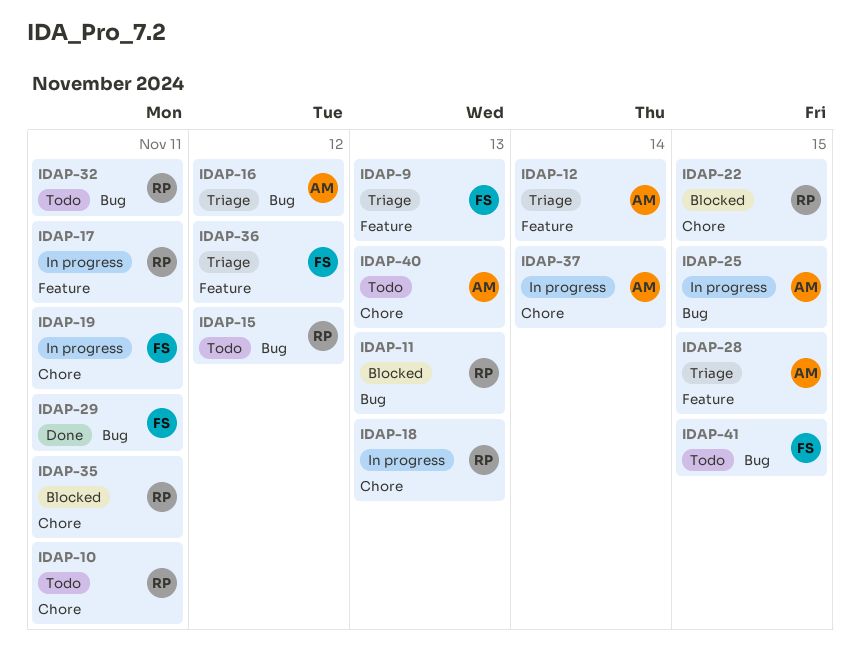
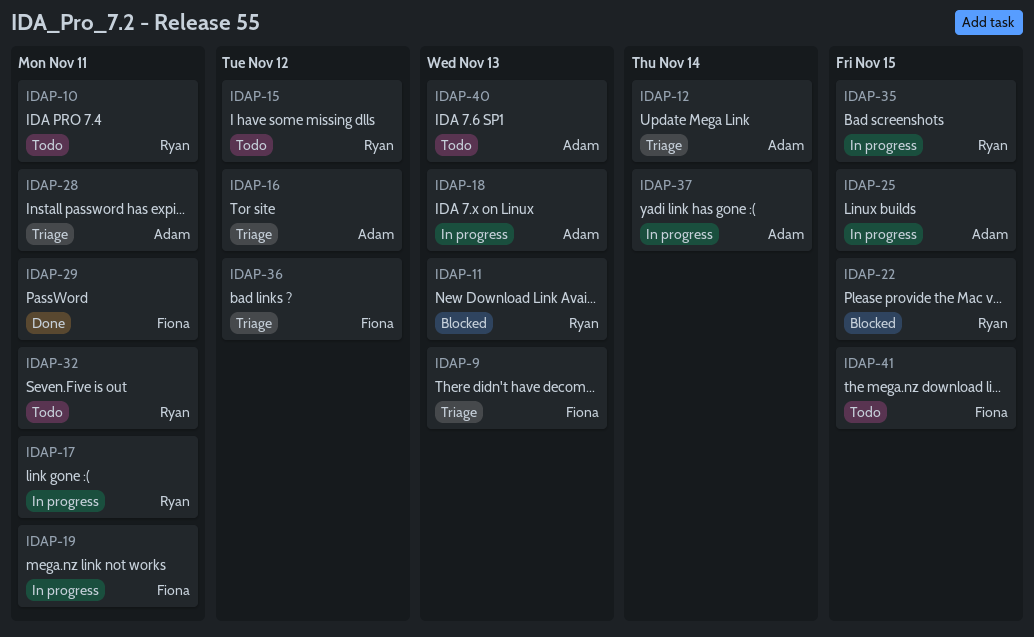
IDAP-18, owner: Ryan -> Adam
IDAP-28, due: Nov 15 -> Nov 11
IDAP-35, status: Blocked -> In progress
IDAP-35, due: Nov 11 -> Nov 15

